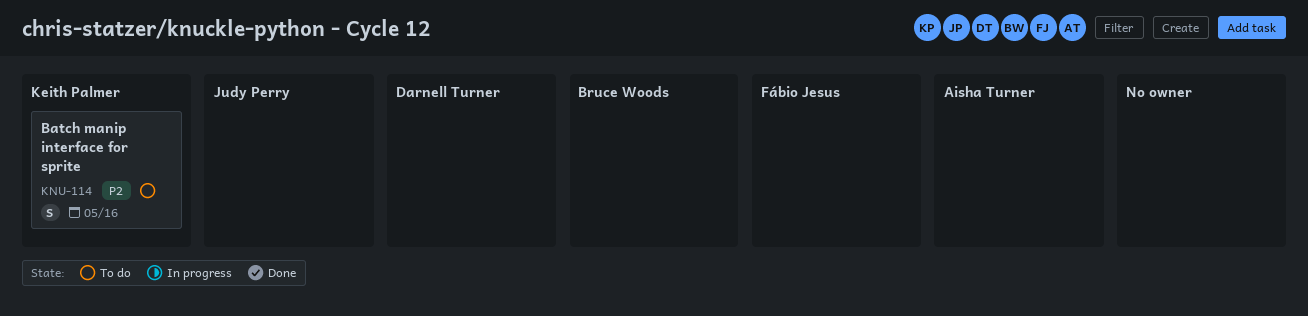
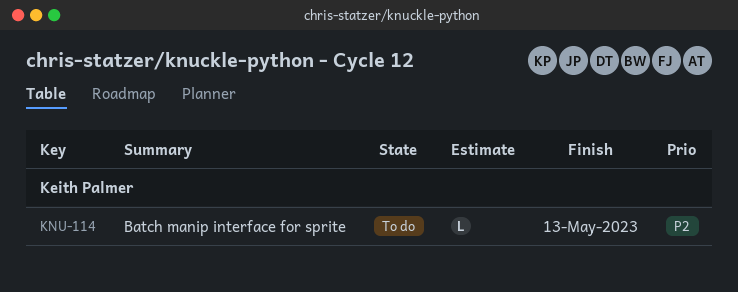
KNU-114, estimate: S -> L
KNU-114, due: May 16 -> May 13

